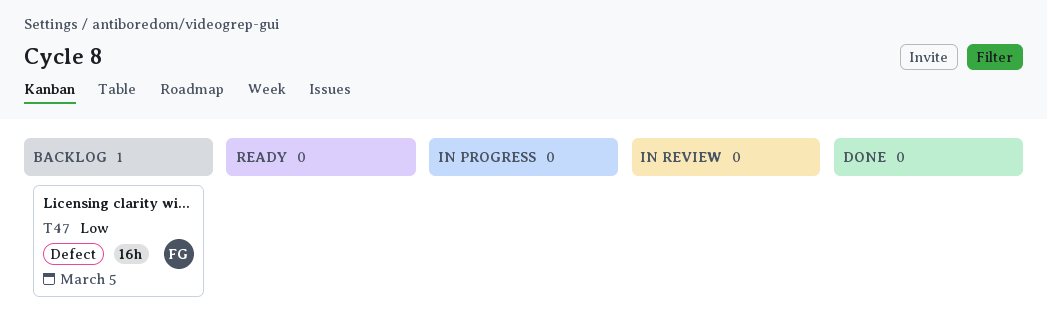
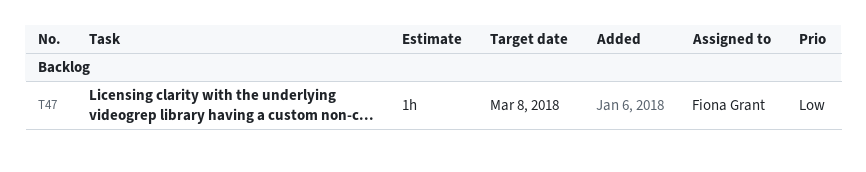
T47, estimate: 16h -> 1h
T47, due: Mar 5 -> Mar 8

